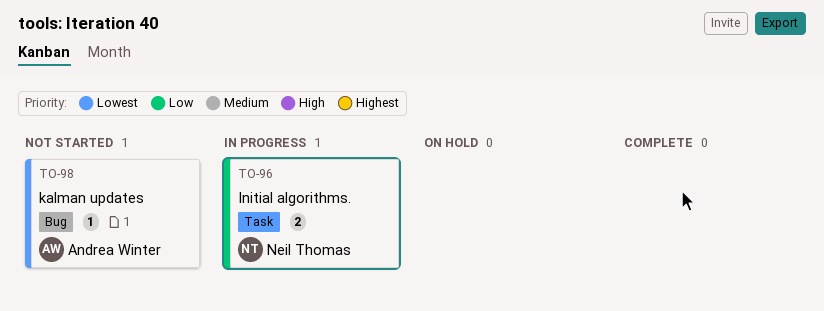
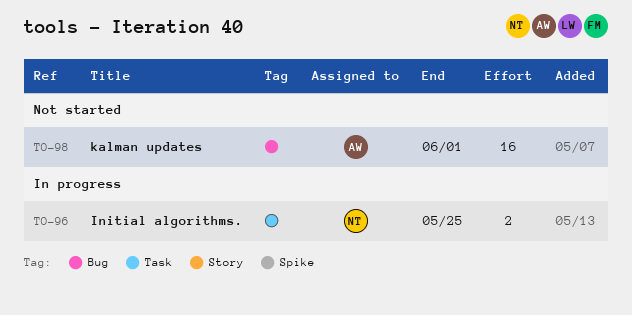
TO-98, estimate: 1 -> 16

